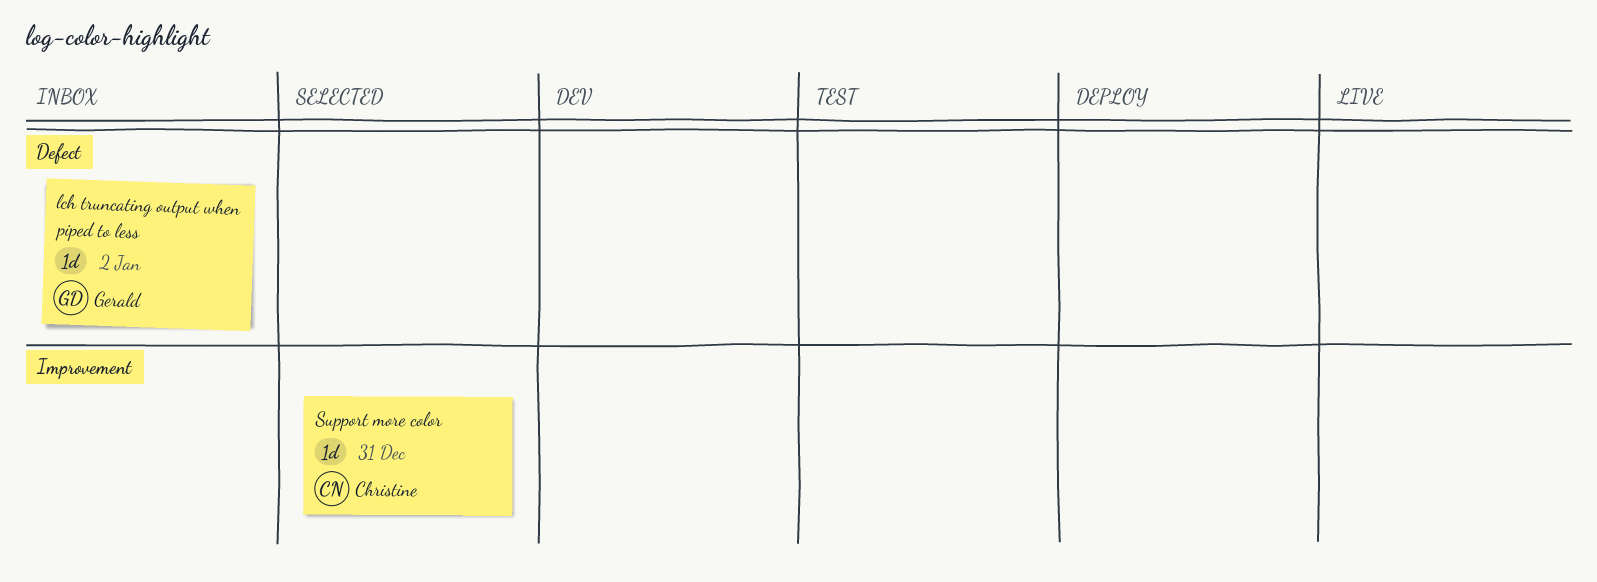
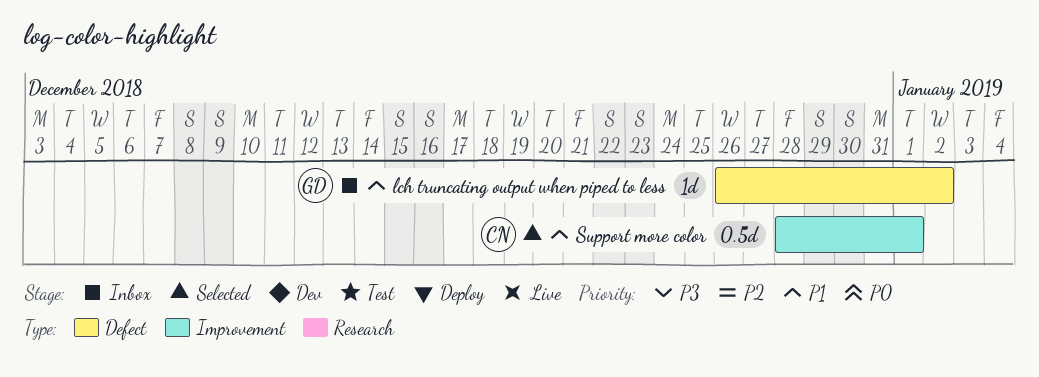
Support more color, estimate: 1d -> 0.5d
Support more color, due: Dec 31 -> Jan 1

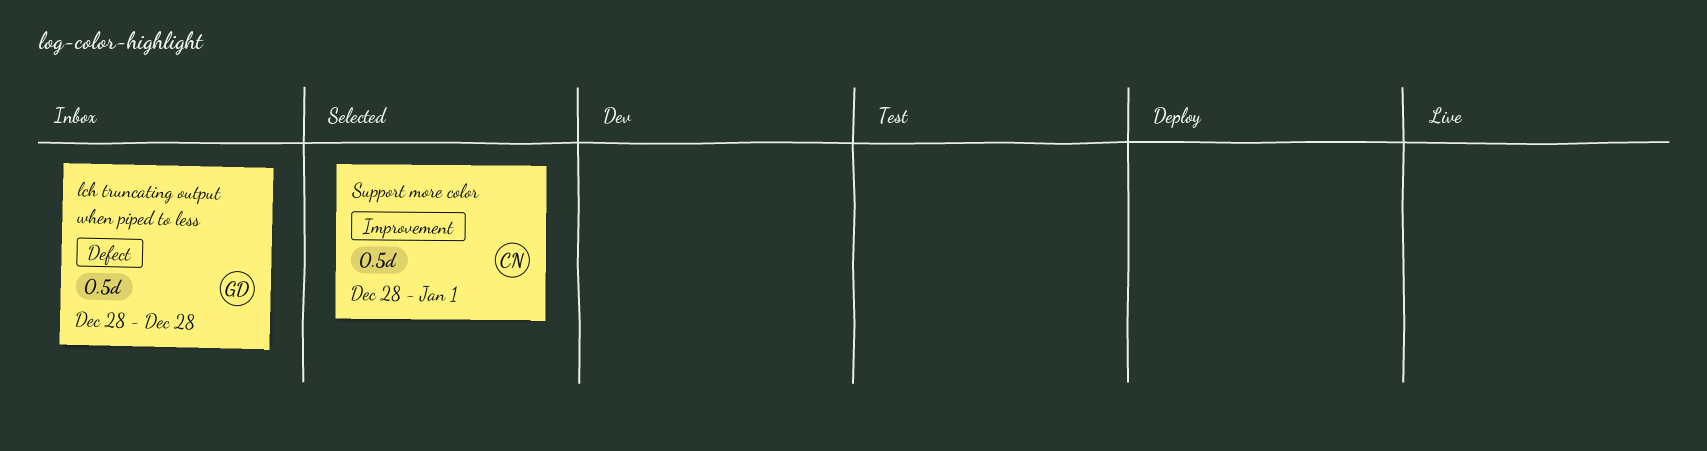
lch truncating output when piped to less, estimate: 1d -> 0.5d
lch truncating output when piped to less, start: Dec 26 -> Dec 28
lch truncating output when piped to less, due: Jan 2 -> Dec 28

